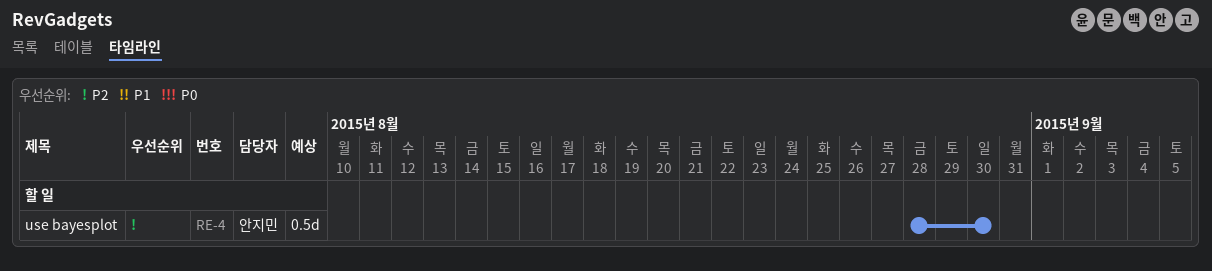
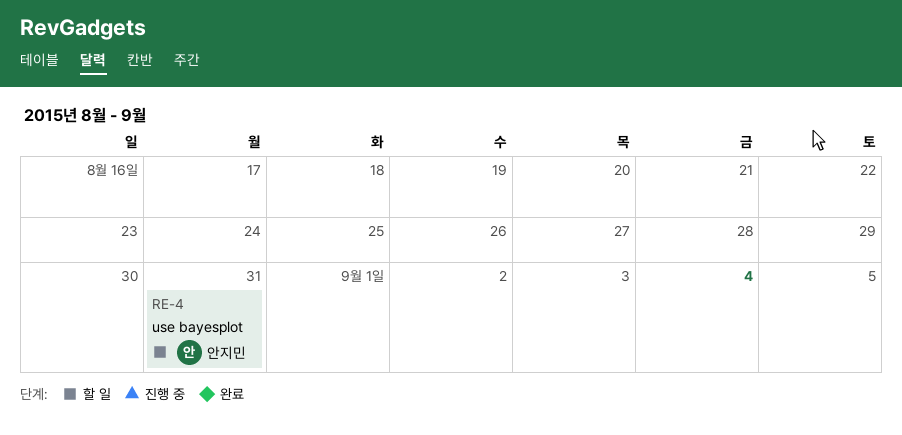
RE-4, due: Aug 30 -> Aug 31

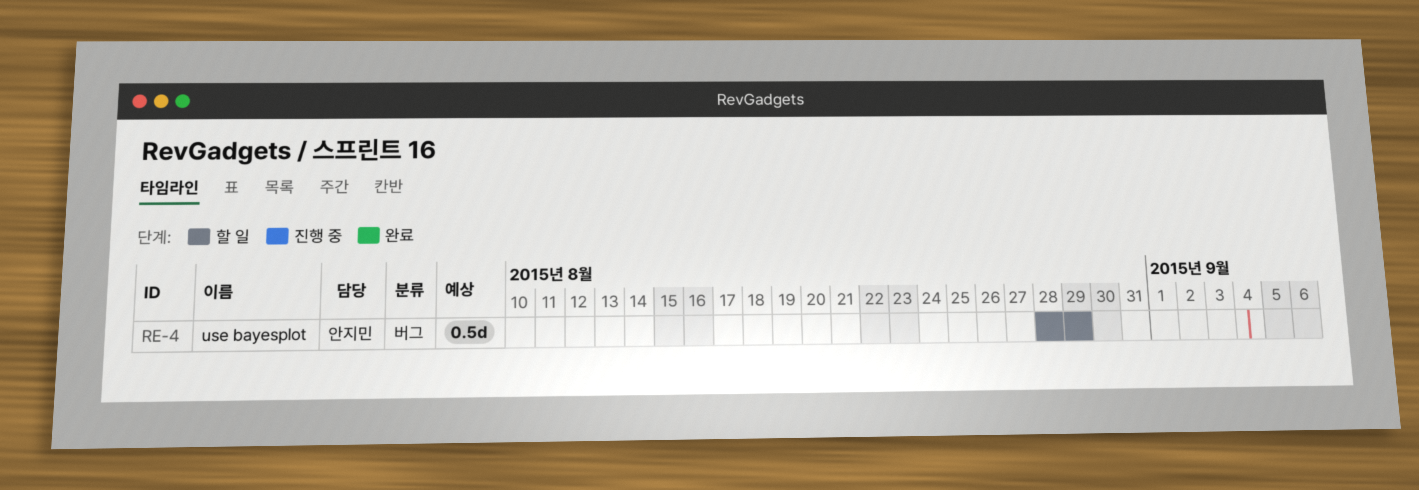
RE-4, due: Aug 31 -> Aug 29

